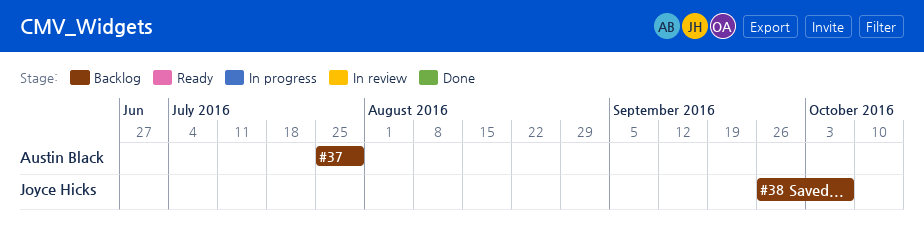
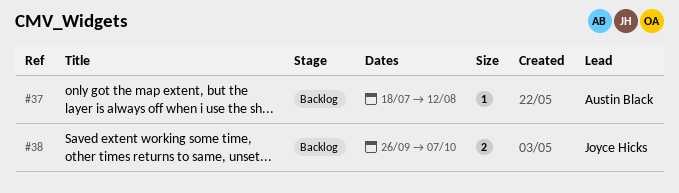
#37, start: Jul 25 -> Jul 18
#37, due: Jul 29 -> Aug 12

